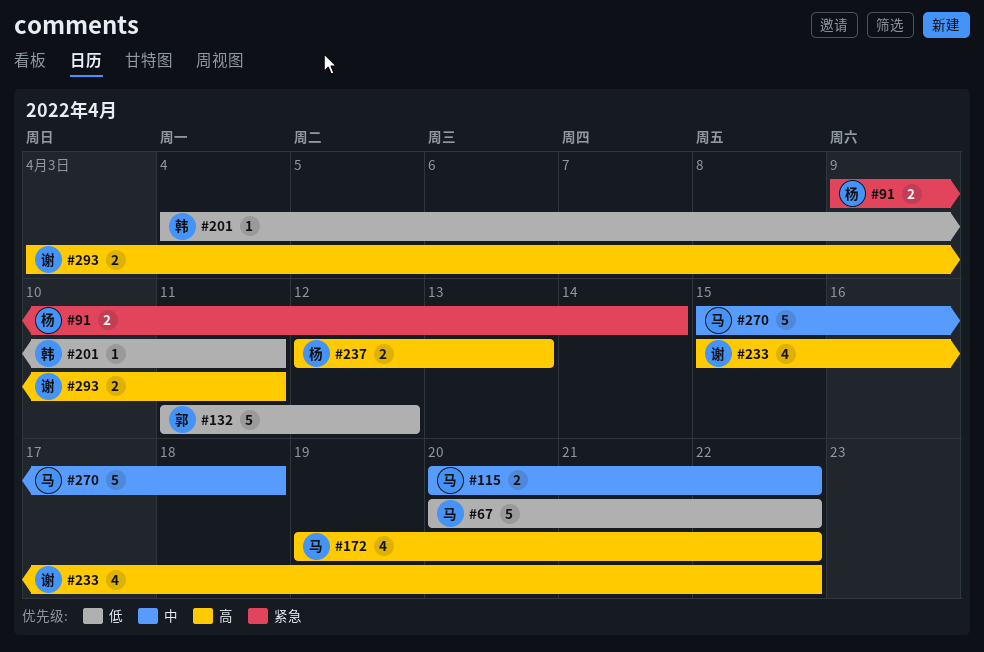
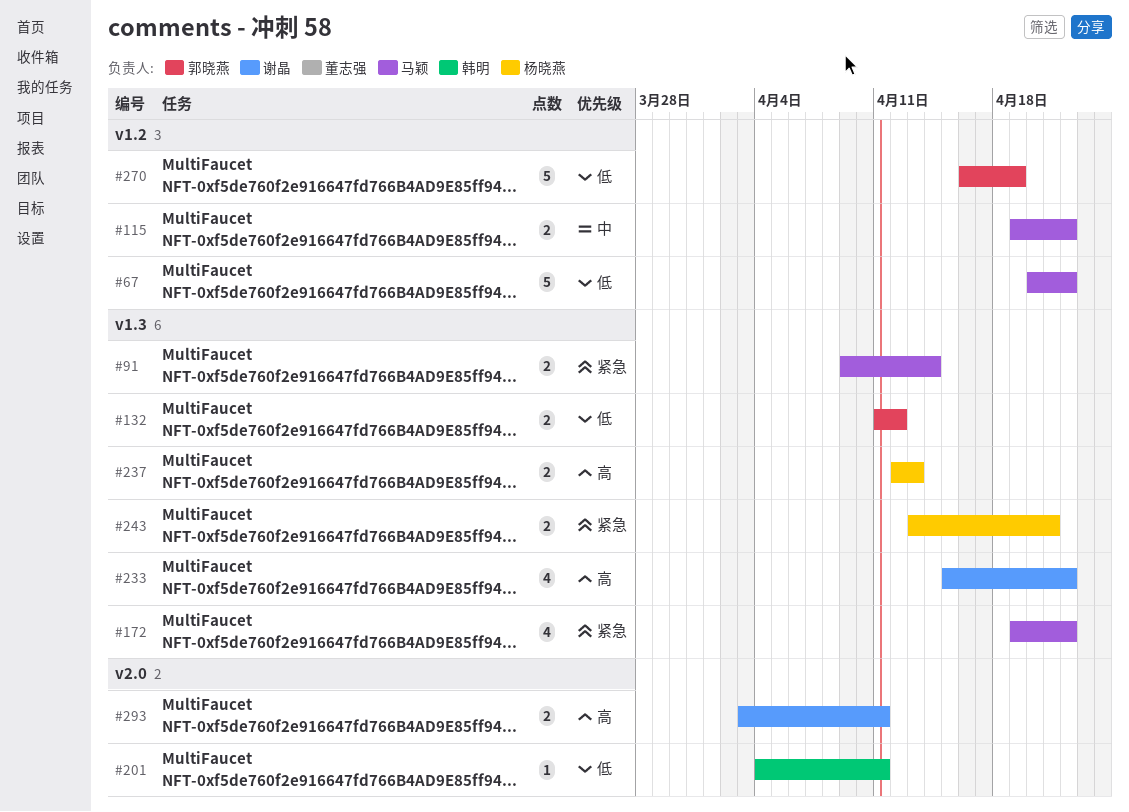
#91, owner: 杨晓燕 -> 马颖
#115, start: Apr 20 -> Apr 19
#132, estimate: 5 -> 2
#172, priority: 高 -> 紧急
#243: none -> present
#270, owner: 马颖 -> 郭晓燕
#270, priority: 中 -> 低
#270, start: Apr 15 -> Apr 16
#270, due: Apr 18 -> Apr 19

